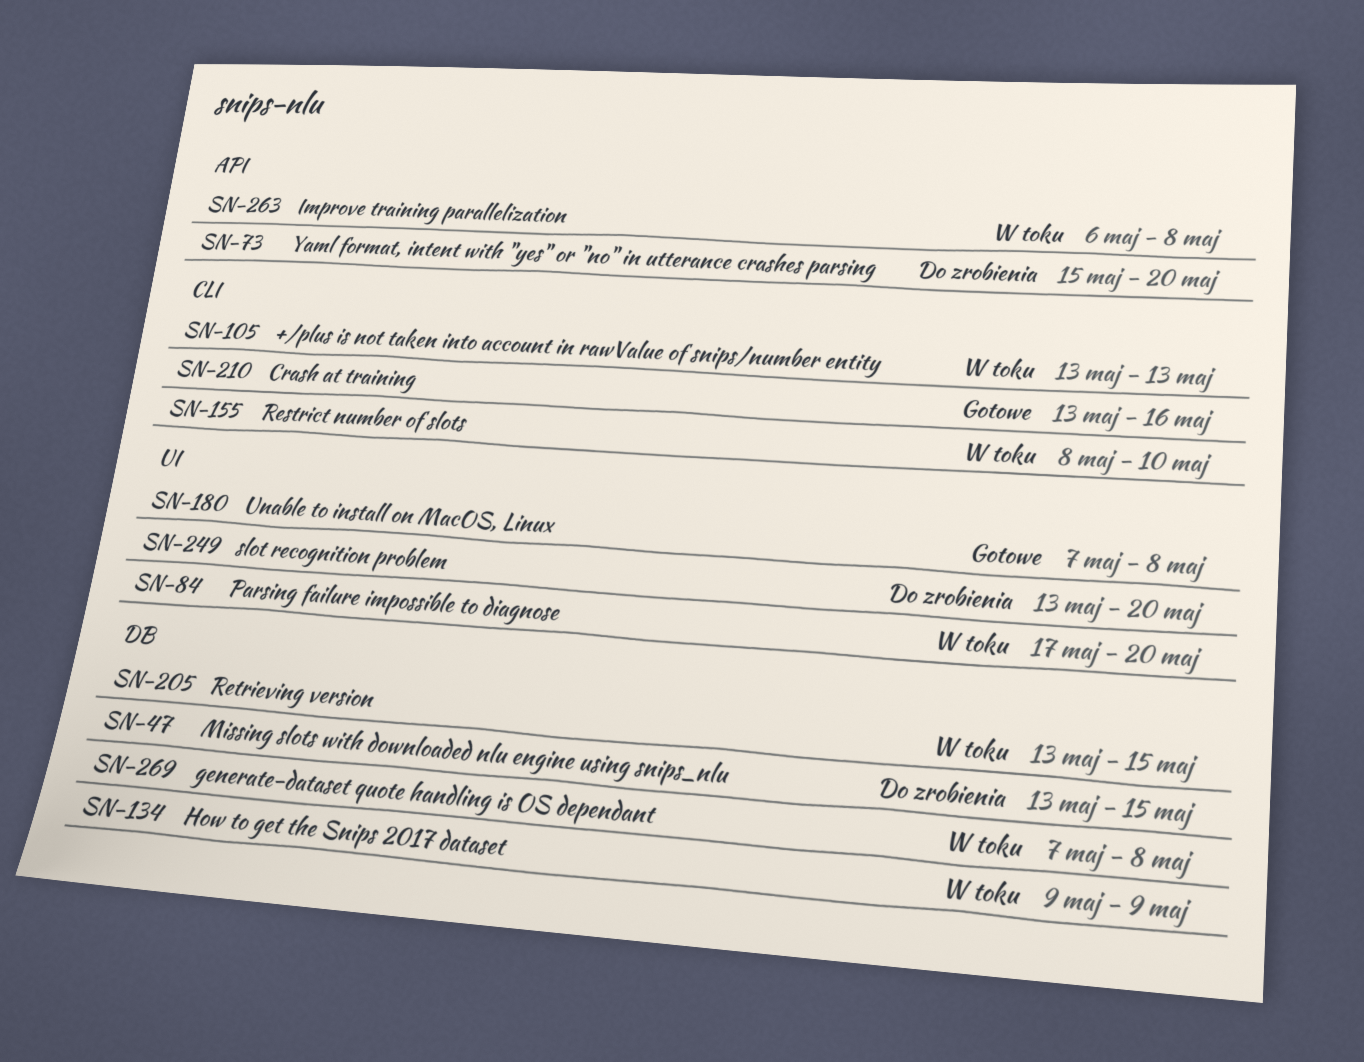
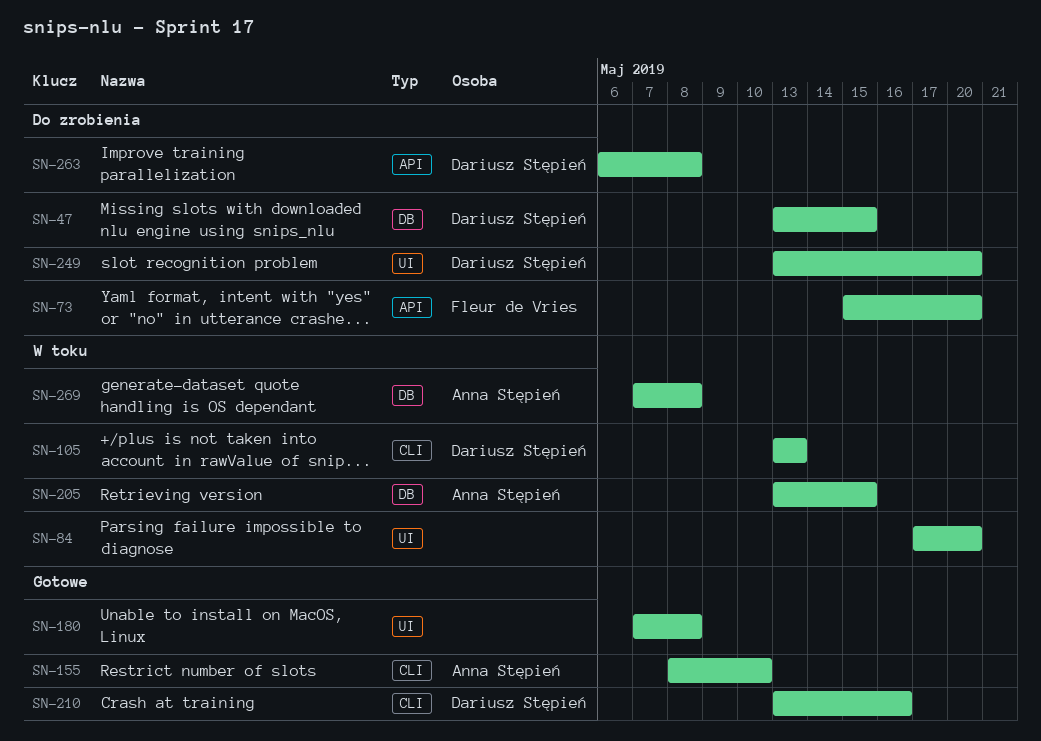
SN-134: present -> none
SN-155, status: W toku -> Gotowe
SN-263, status: W toku -> Do zrobienia

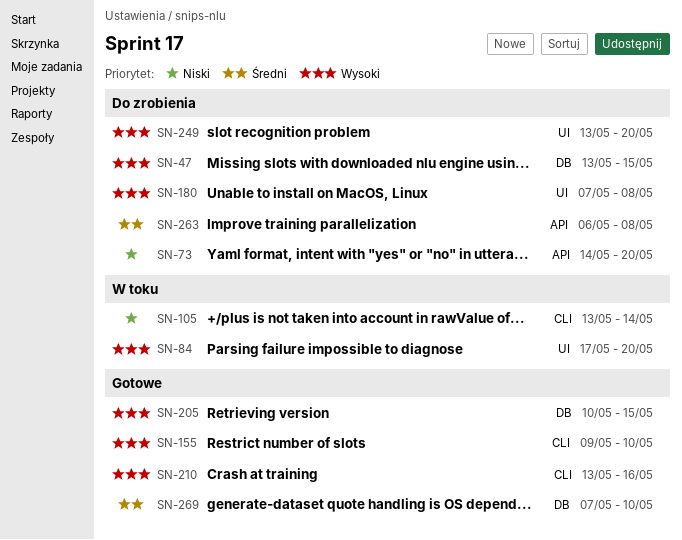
SN-73, start: May 15 -> May 14
SN-105, due: May 13 -> May 14
SN-155, start: May 8 -> May 9
SN-180, status: Gotowe -> Do zrobienia
SN-205, status: W toku -> Gotowe
SN-205, start: May 13 -> May 10
SN-269, status: W toku -> Gotowe
SN-269, due: May 8 -> May 10

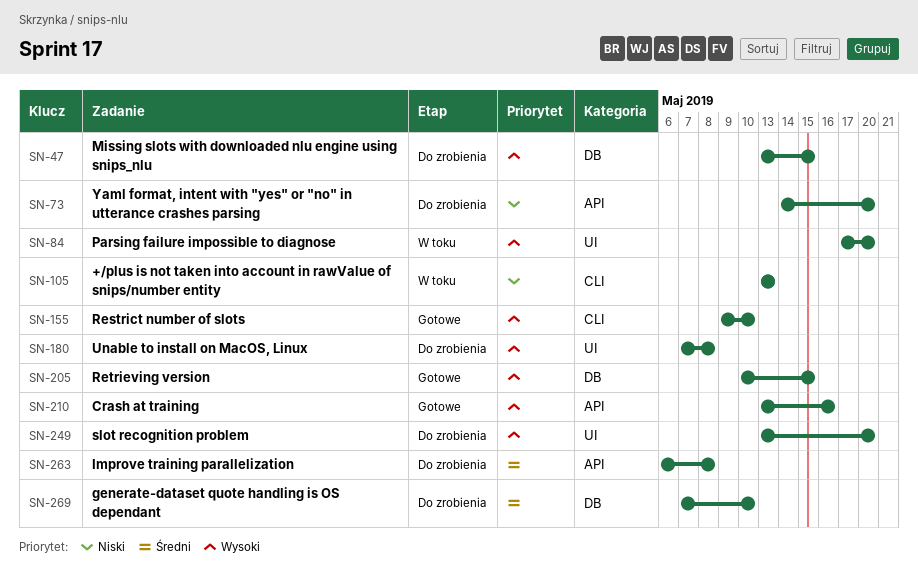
SN-105, due: May 14 -> May 13
SN-210, label: CLI -> API
SN-269, status: Gotowe -> Do zrobienia

